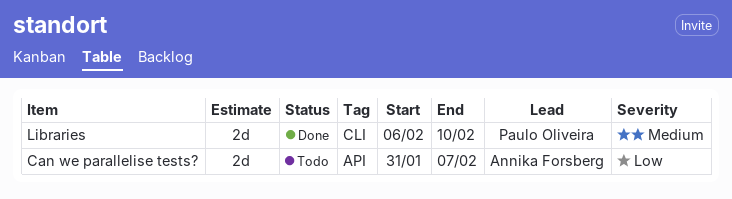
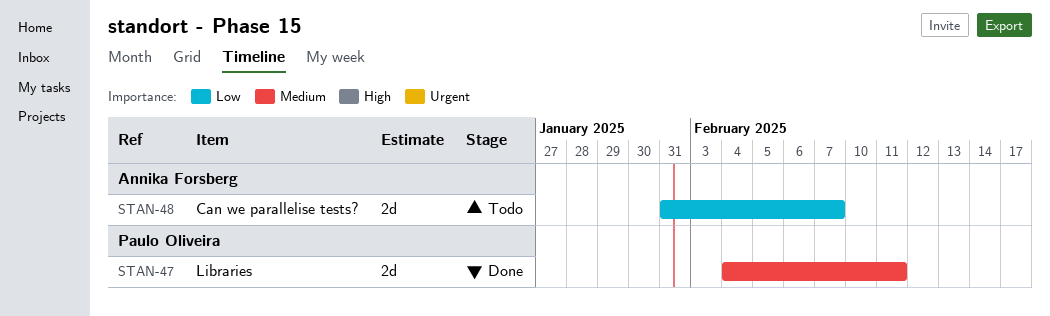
Libraries, start: Feb 6 -> Feb 4
Libraries, due: Feb 10 -> Feb 11

